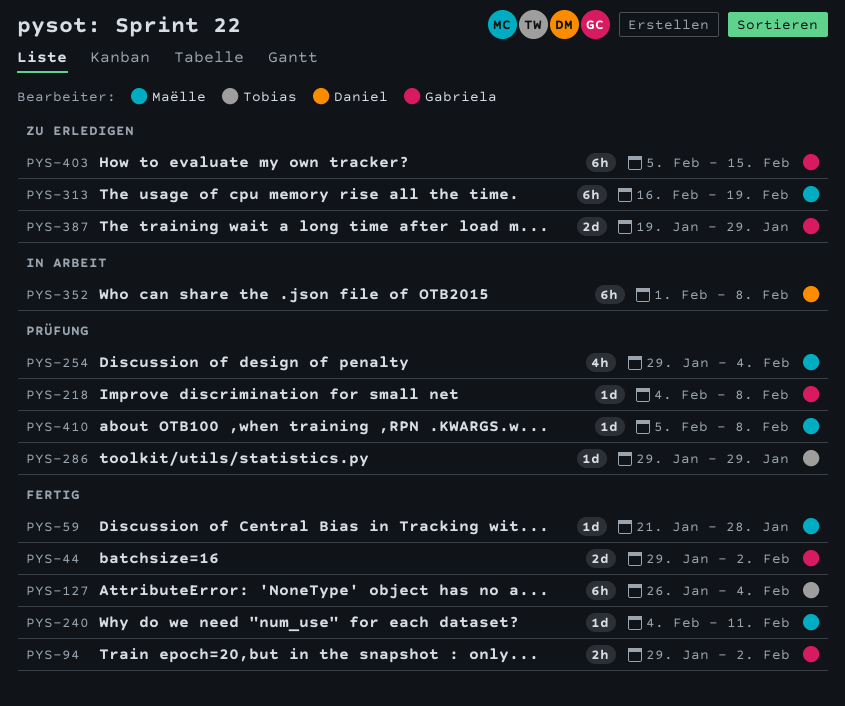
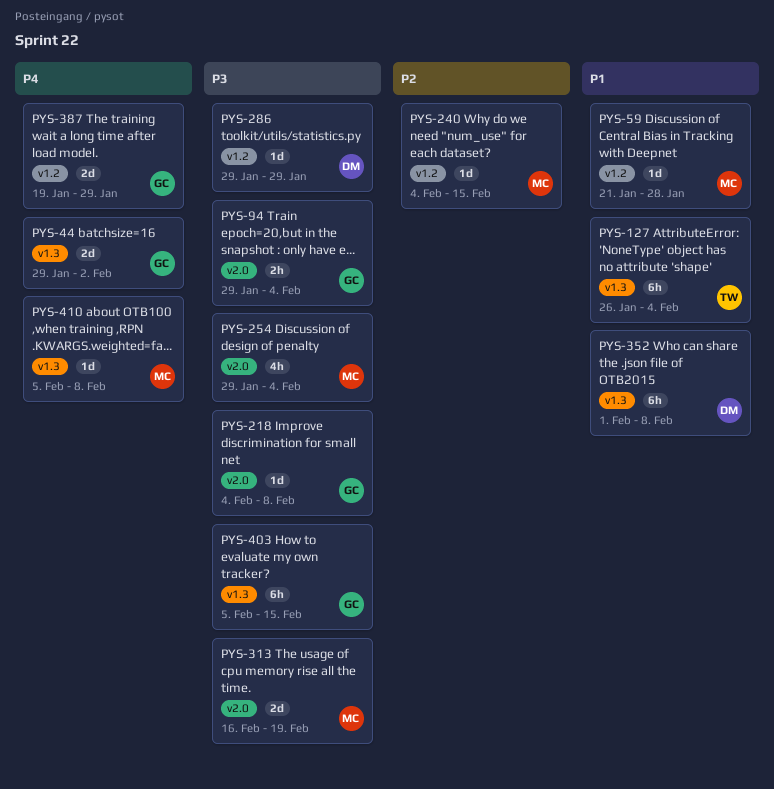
PYS-94, due: Feb 2 -> Feb 4
PYS-240, due: Feb 11 -> Feb 15
PYS-286, owner: Tobias -> Daniel
PYS-313, estimate: 6h -> 2d

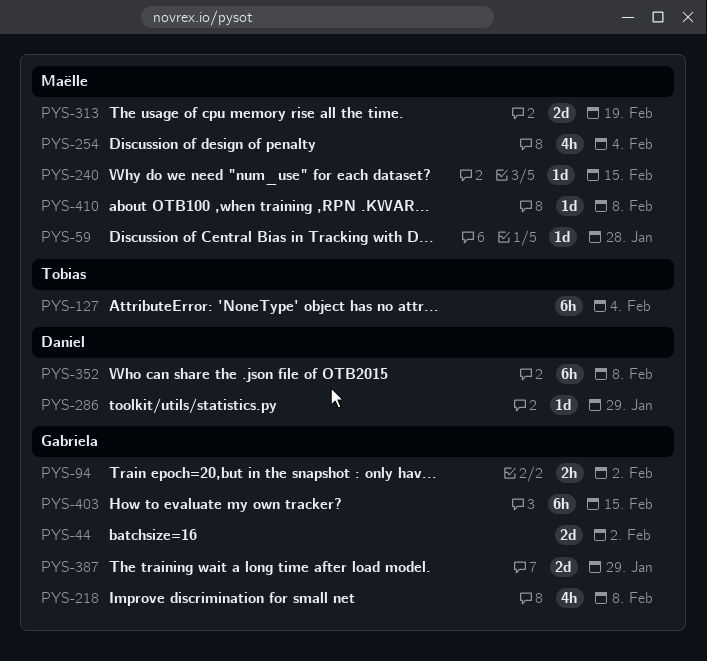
PYS-94, due: Feb 4 -> Feb 2
PYS-218, estimate: 1d -> 4h

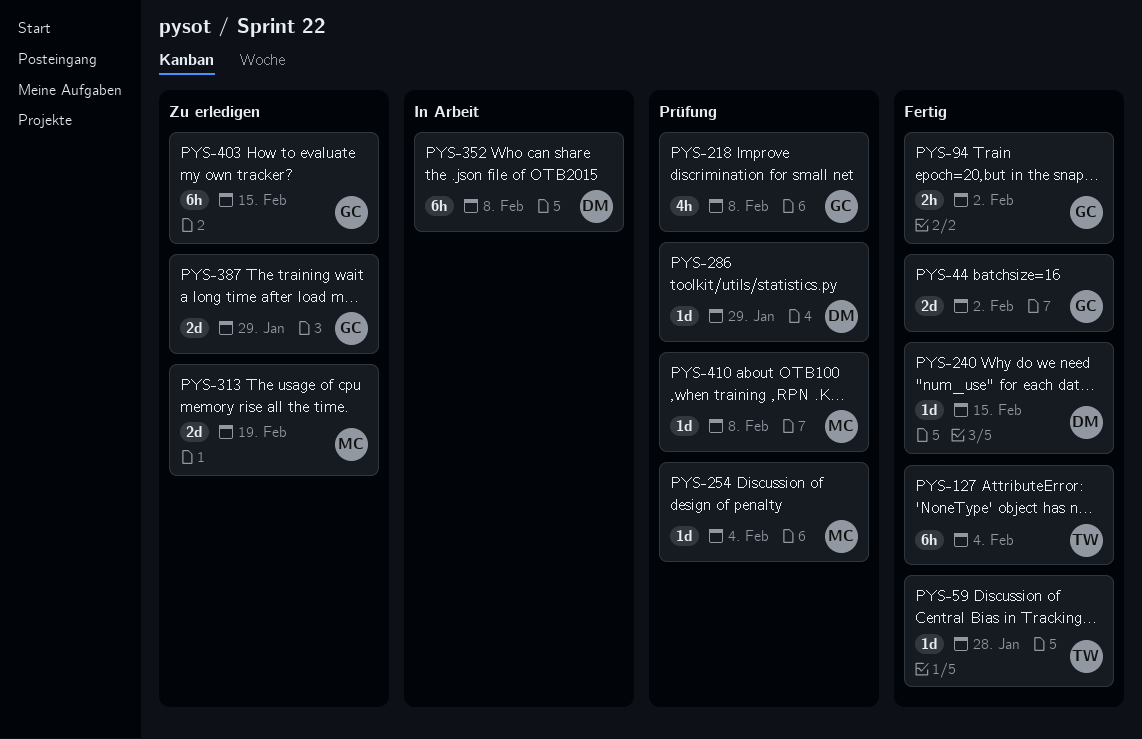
PYS-59, owner: Maëlle -> Tobias
PYS-240, owner: Maëlle -> Daniel
PYS-254, estimate: 4h -> 1d

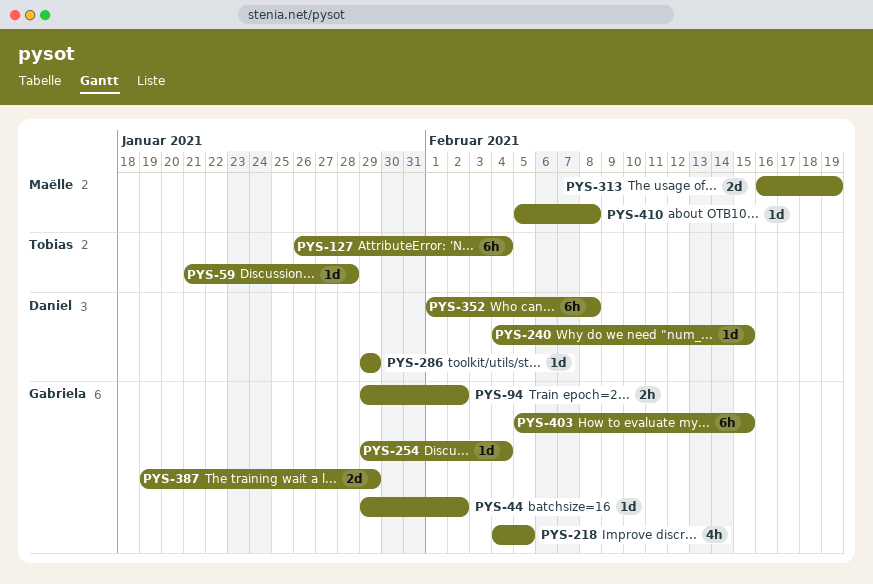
PYS-44, estimate: 2d -> 1d
PYS-218, due: Feb 8 -> Feb 5
PYS-254, owner: Maëlle -> Gabriela

